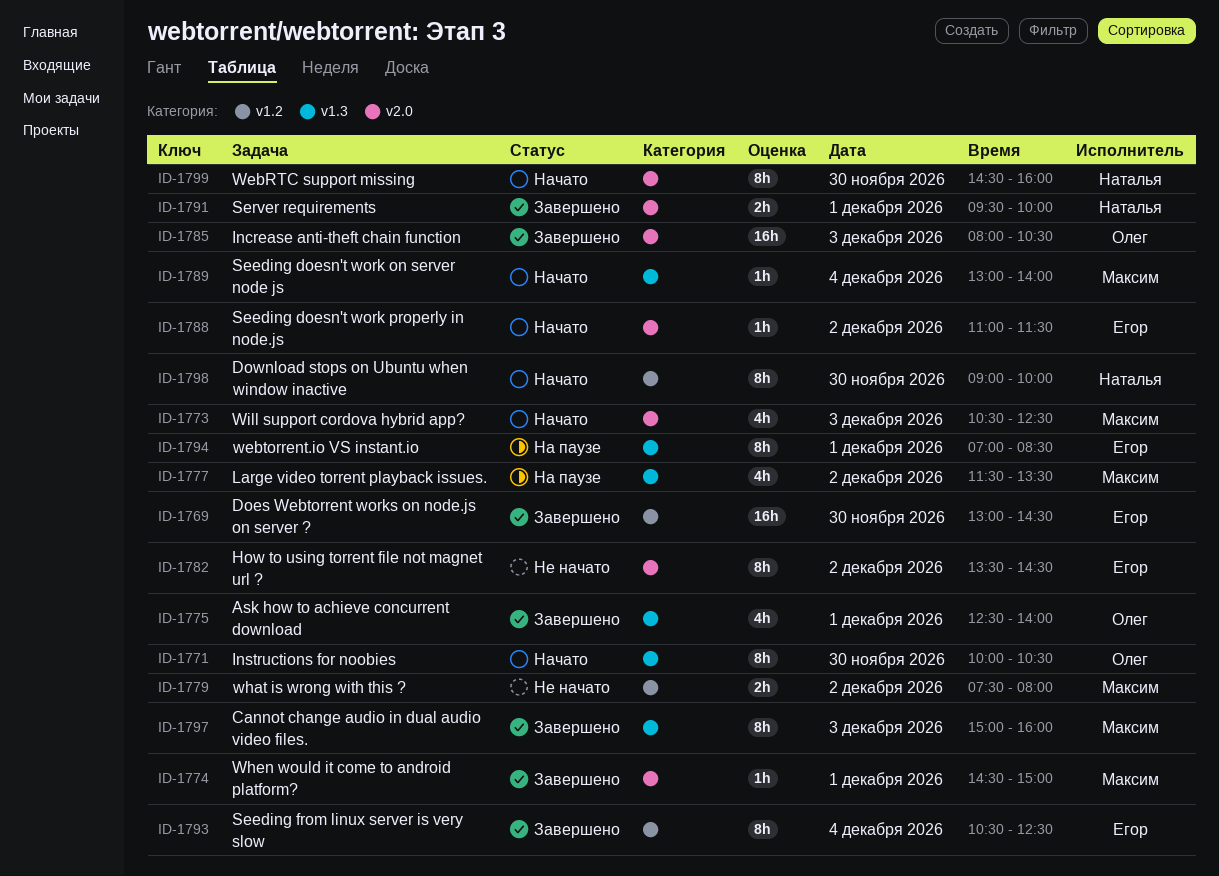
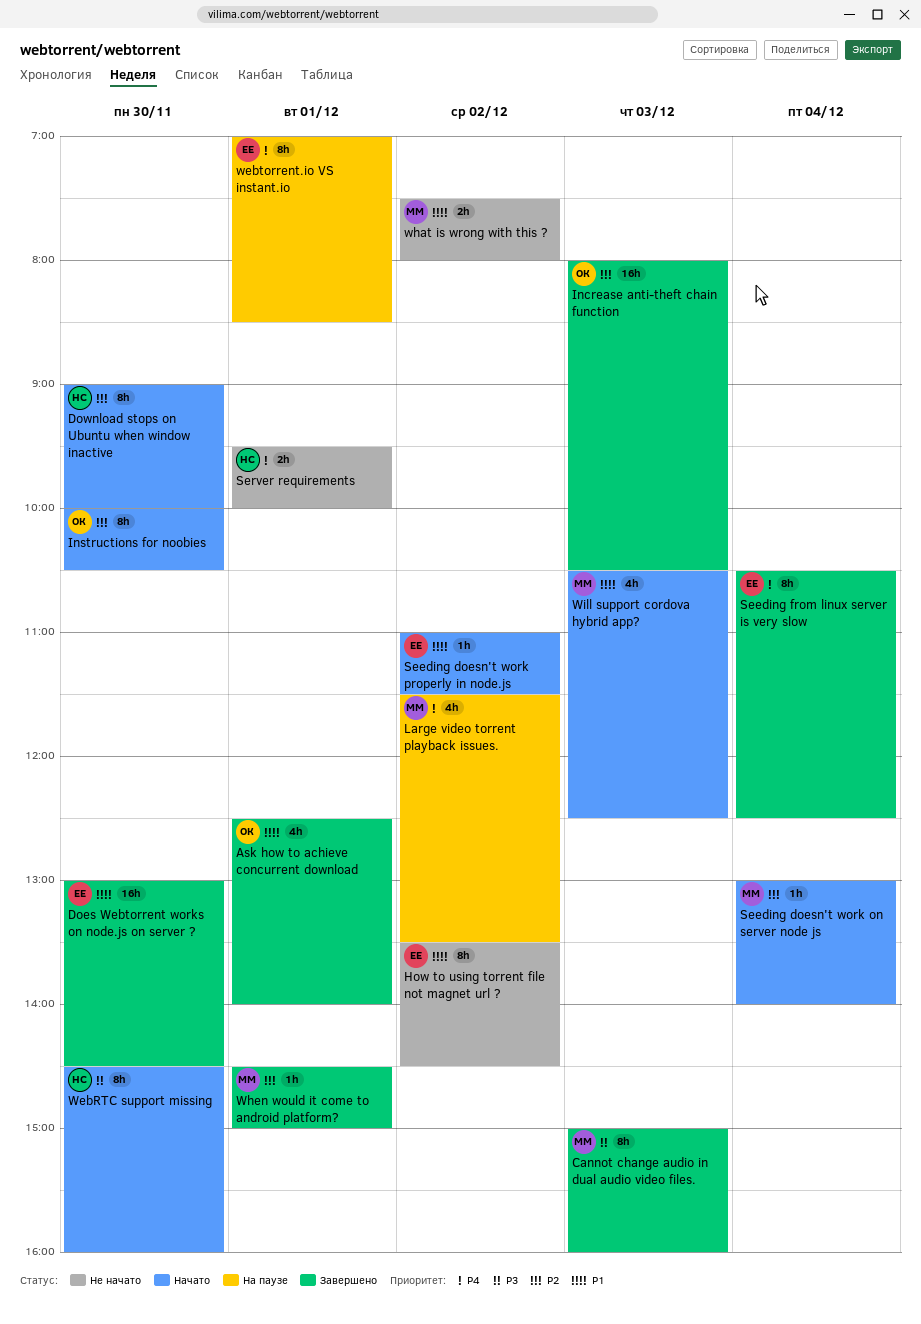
Server requirements, status: Завершено -> Не начато

